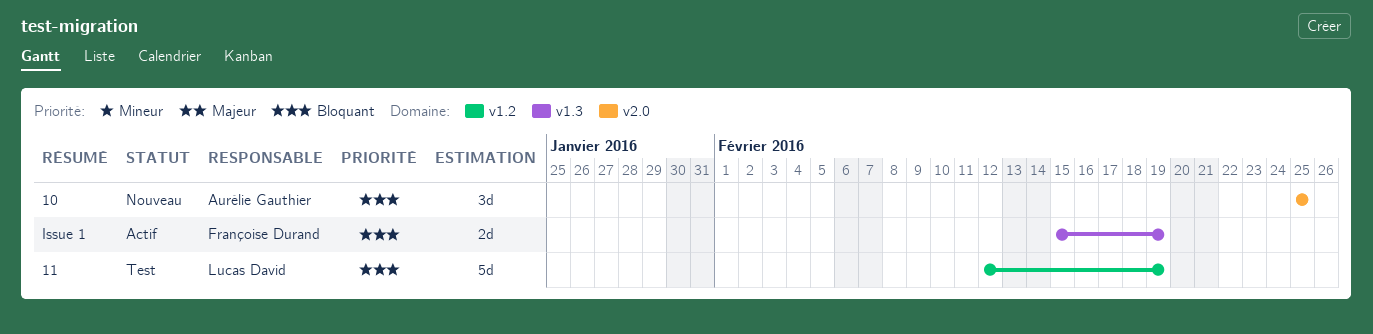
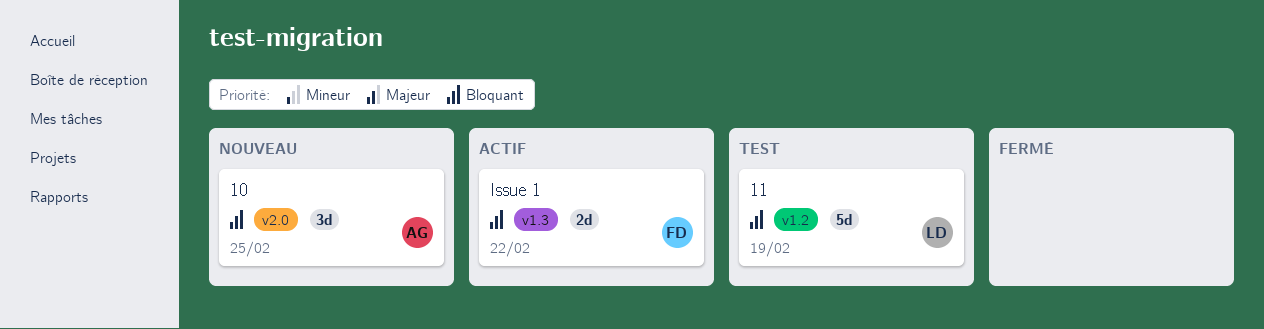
Issue 1, due: Feb 19 -> Feb 22

